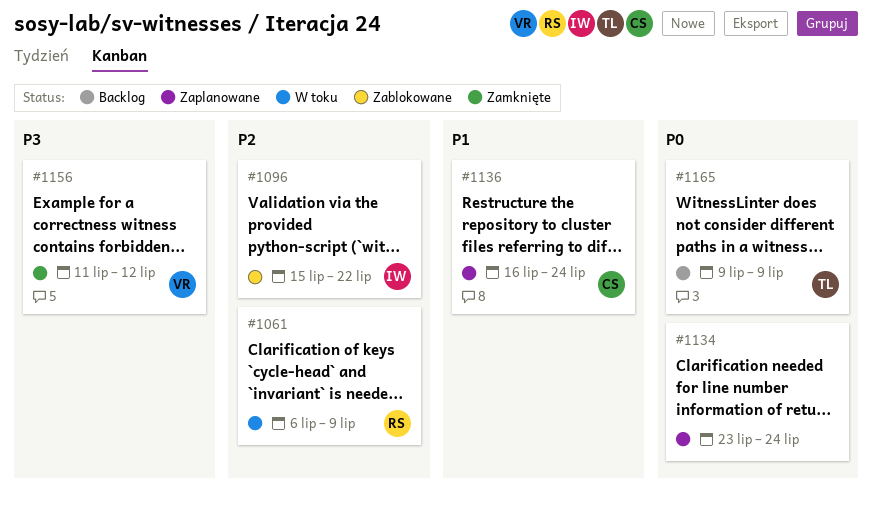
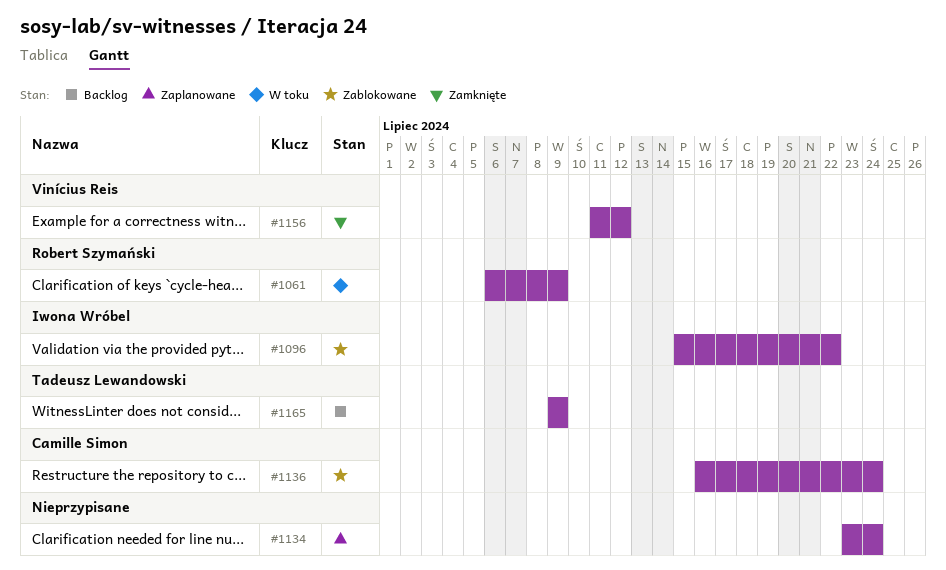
#1136, status: Zaplanowane -> Zablokowane

